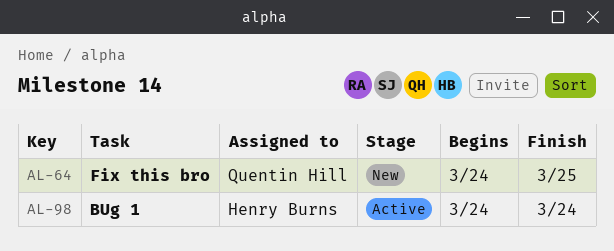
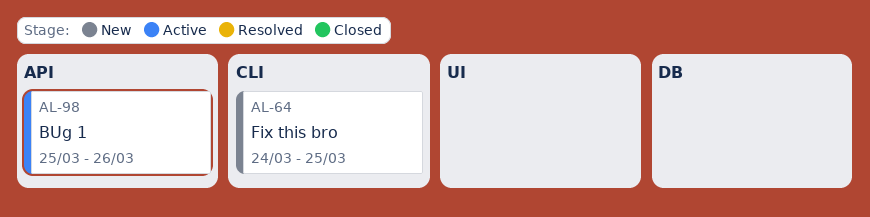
AL-98, start: Mar 24 -> Mar 25
AL-98, due: Mar 24 -> Mar 26

